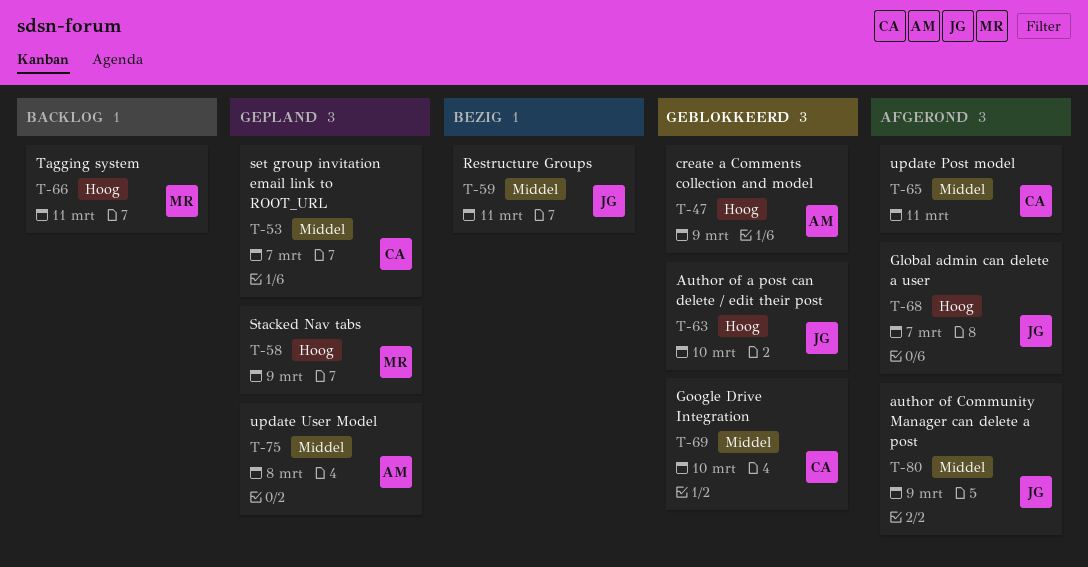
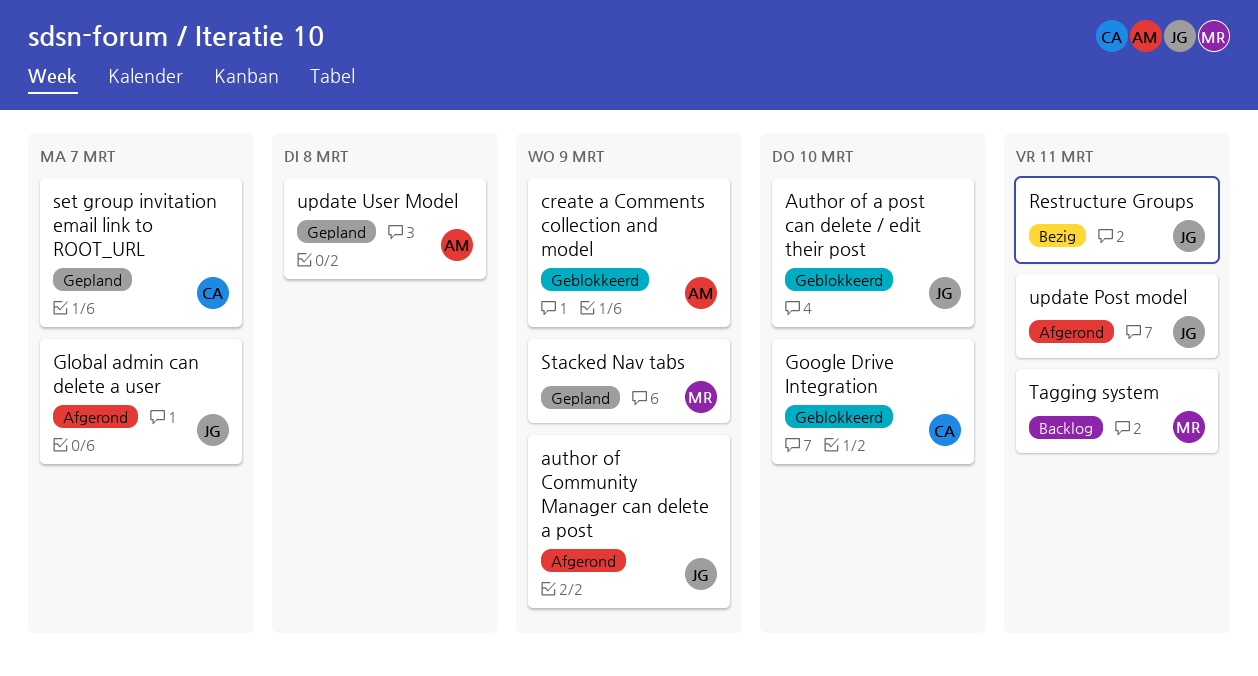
update Post model, owner: CA -> JG

